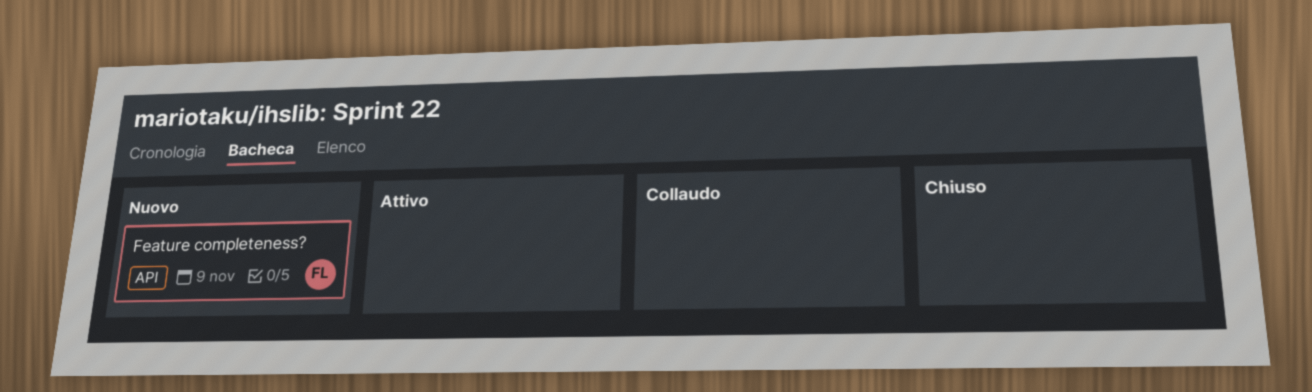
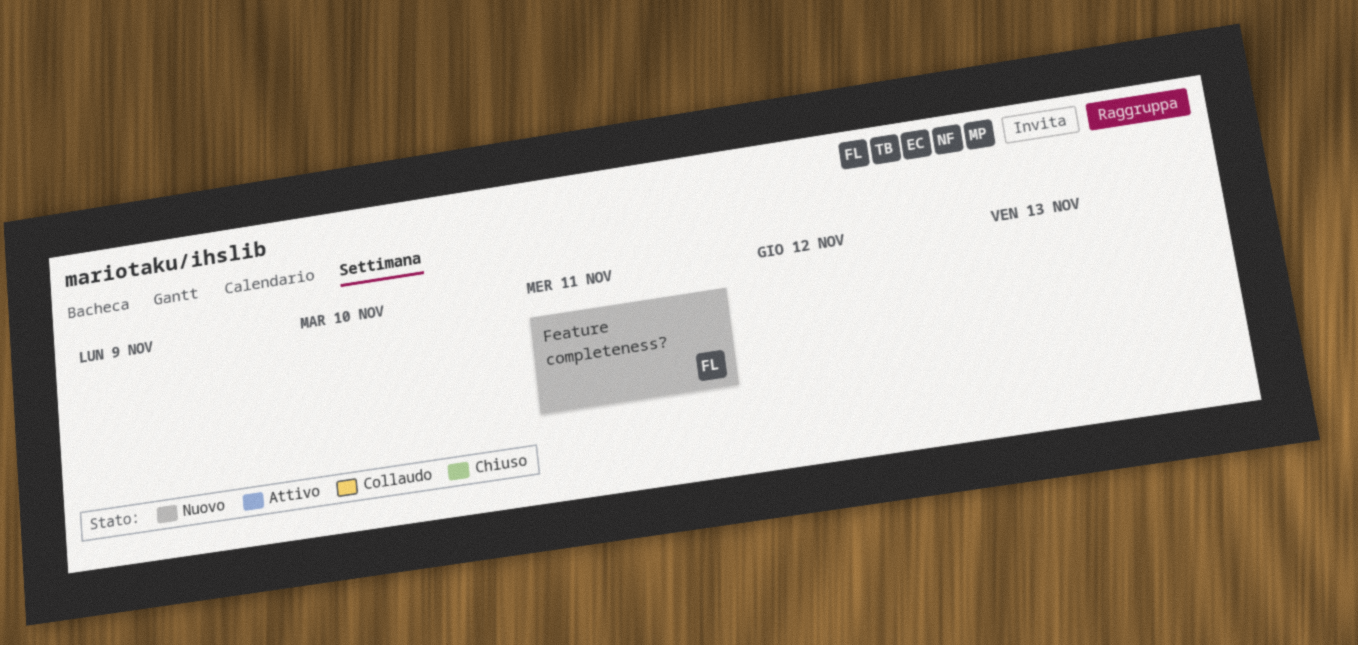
Feature completeness?, due: Nov 9 -> Nov 11

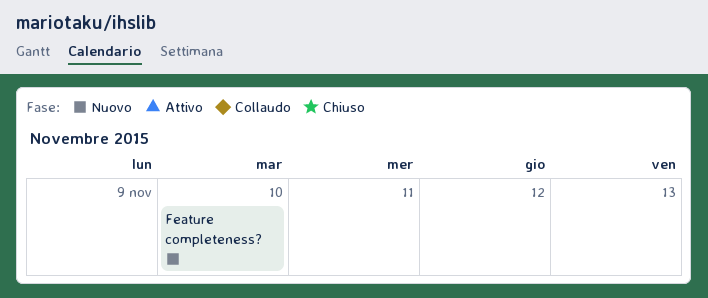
Feature completeness?, due: Nov 11 -> Nov 10

